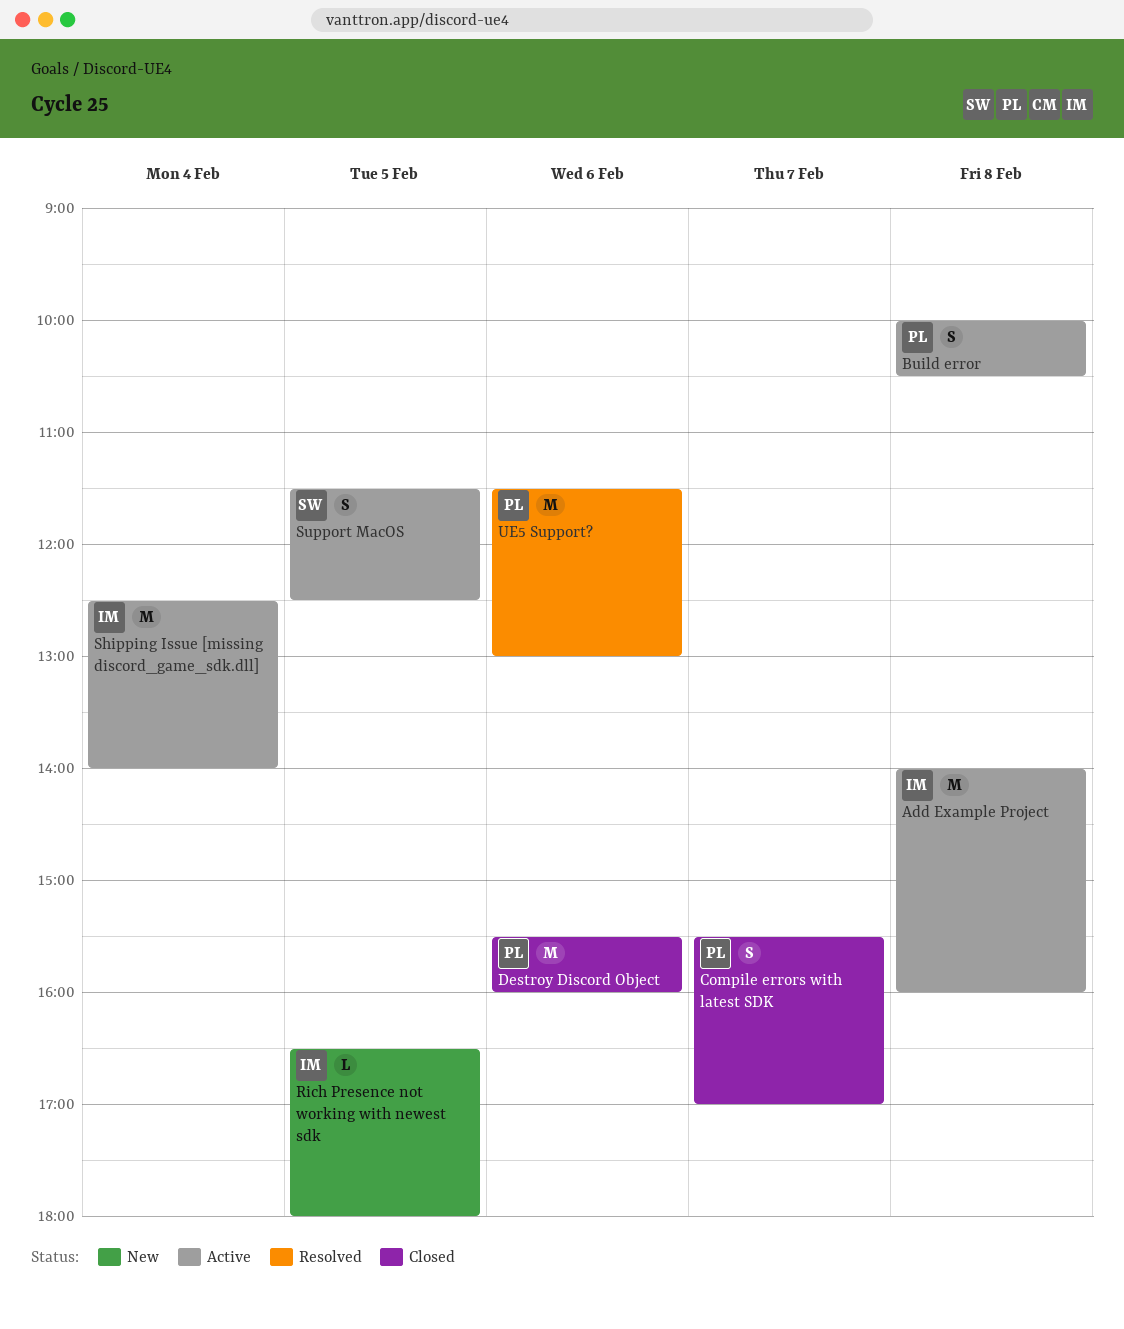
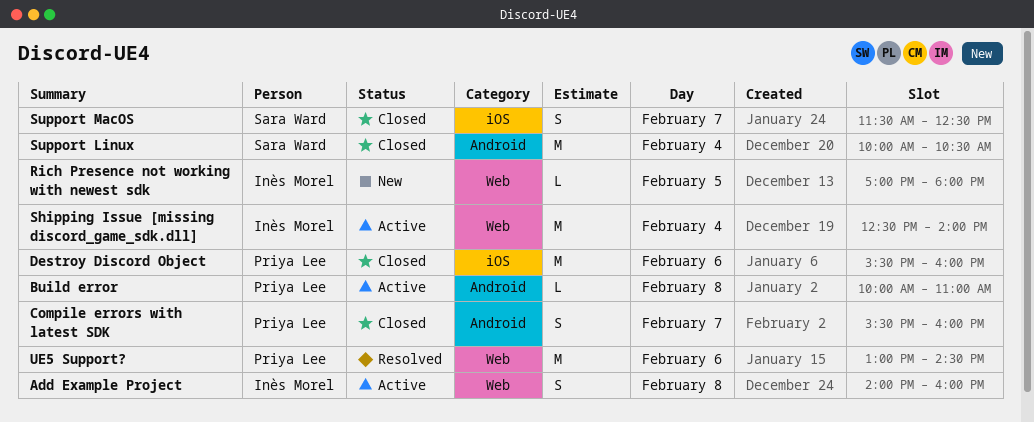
Add Example Project, estimate: M -> S
Build error, estimate: S -> L
Build error, ends: 10:30 -> 11:00
Compile errors with latest SDK, ends: 17:00 -> 16:00
Rich Presence not working with newest sdk, begins: 16:30 -> 17:00
Support Linux: none -> present
Support MacOS, status: Active -> Closed
Support MacOS, day: Feb 5 -> Feb 7
UE5 Support?, begins: 11:30 -> 13:00
UE5 Support?, ends: 13:00 -> 14:30

